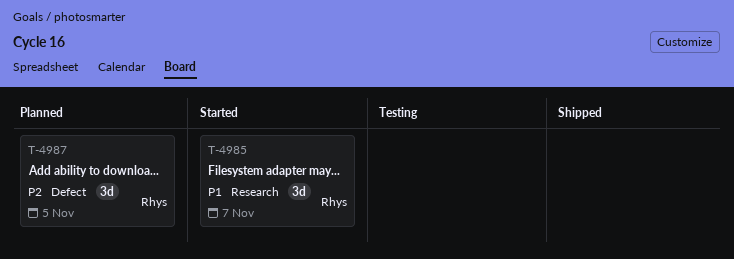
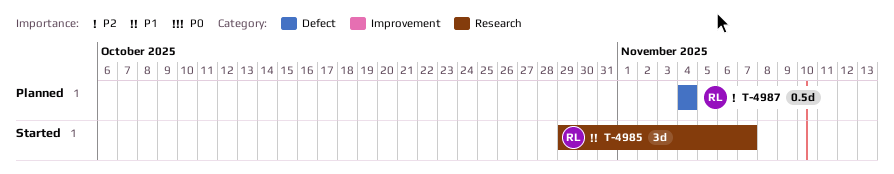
T-4987, estimate: 3d -> 0.5d
T-4987, due: Nov 5 -> Nov 4

